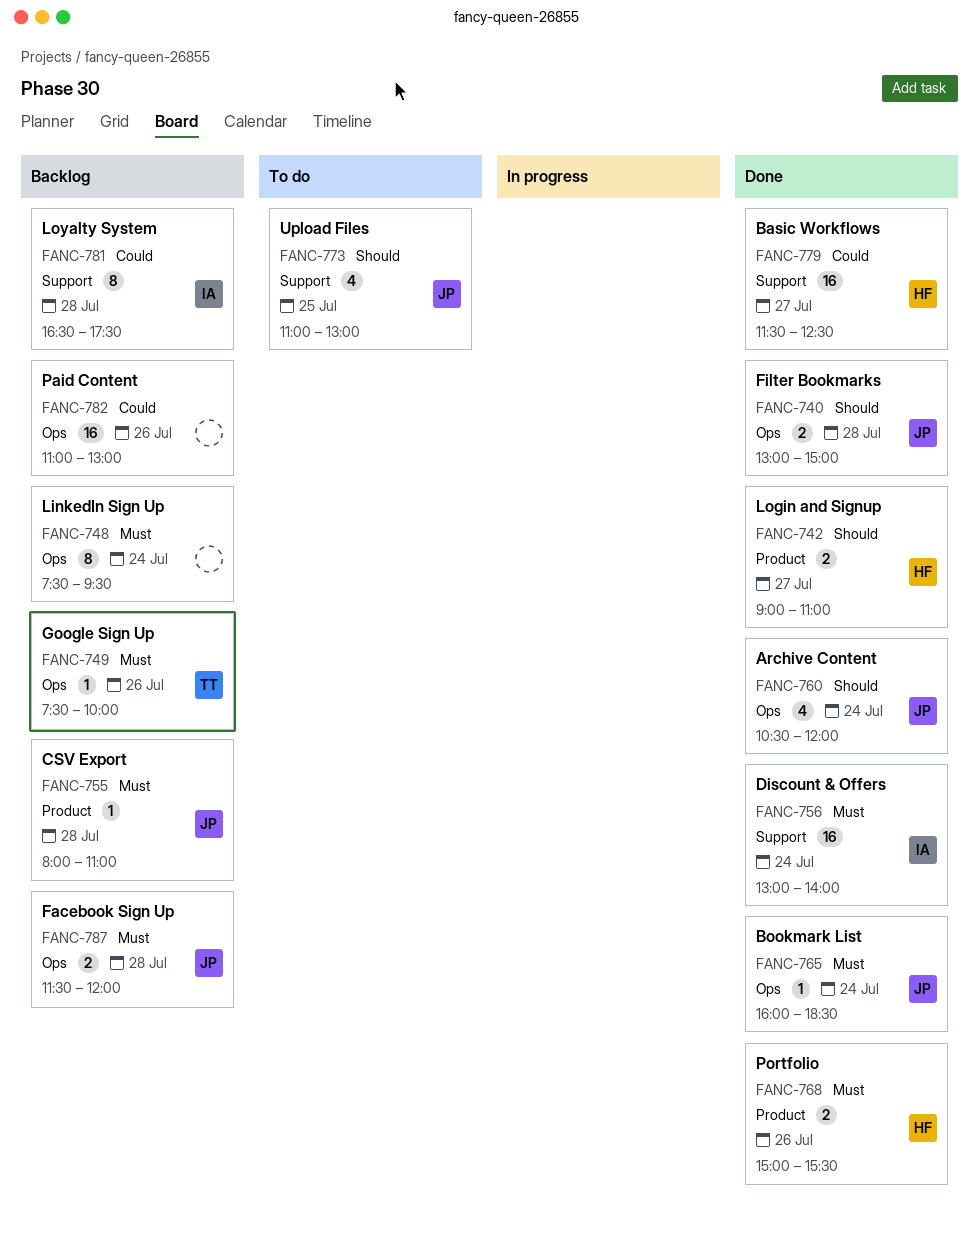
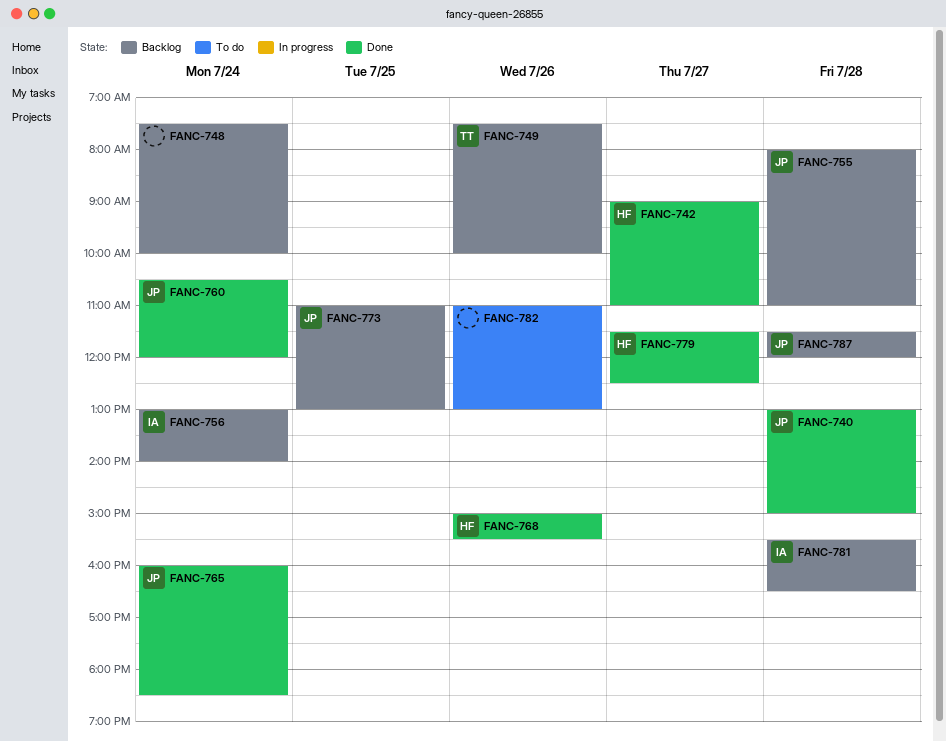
FANC-748, ends: 09:30 -> 10:00
FANC-756, status: Done -> Backlog
FANC-773, status: To do -> Backlog
FANC-781, begins: 16:30 -> 15:30
FANC-781, ends: 17:30 -> 16:30
FANC-782, status: Backlog -> To do

